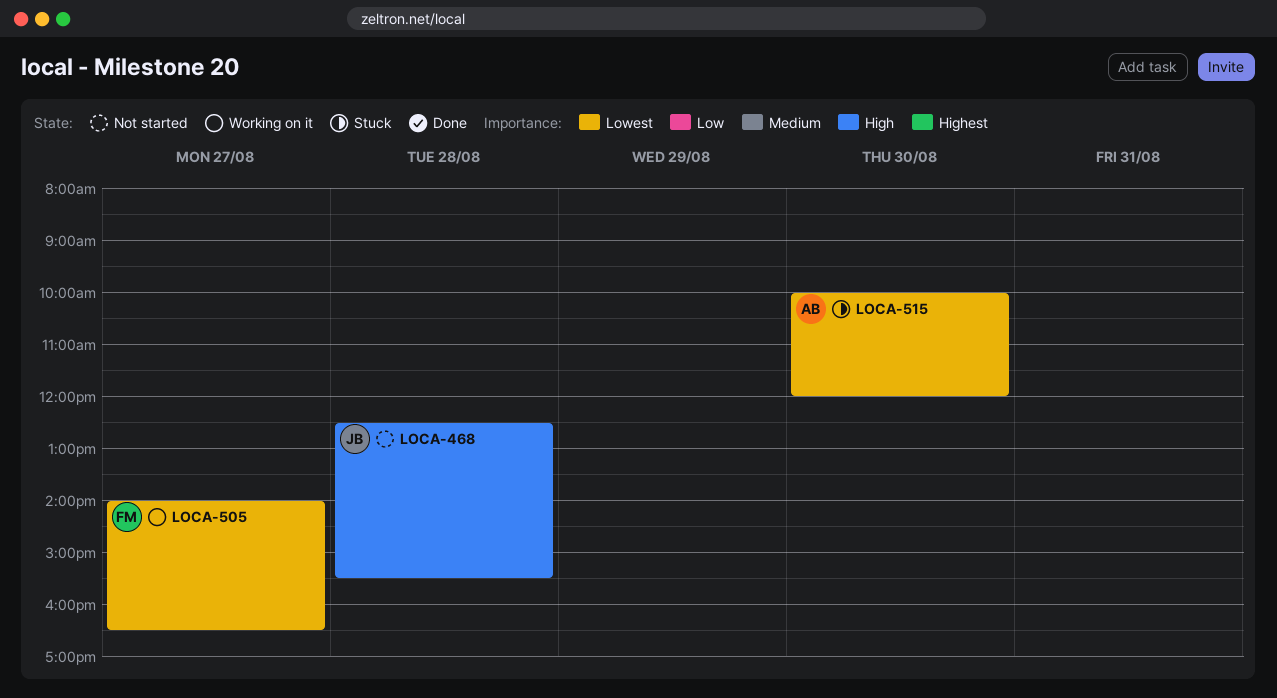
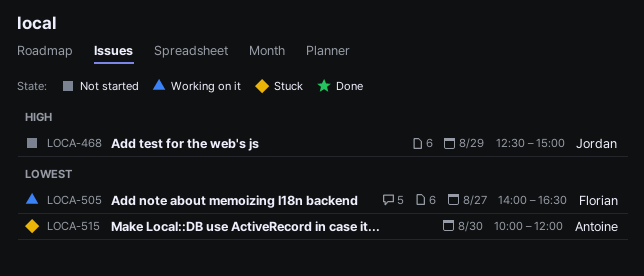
LOCA-468, day: Aug 28 -> Aug 29
LOCA-468, ends: 15:30 -> 15:00

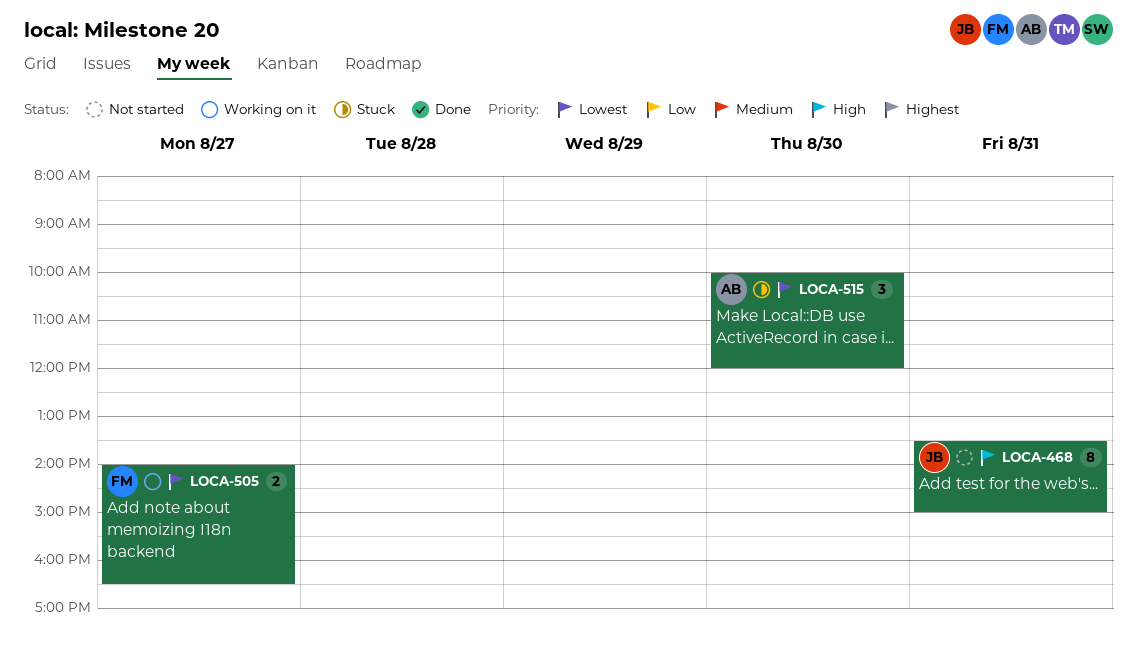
LOCA-468, day: Aug 29 -> Aug 31
LOCA-468, begins: 12:30 -> 13:30

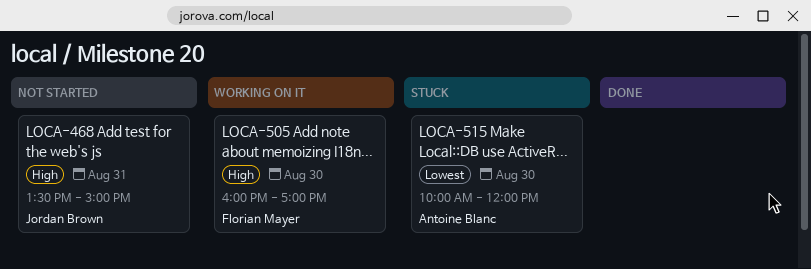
LOCA-505, priority: Lowest -> High
LOCA-505, day: Aug 27 -> Aug 30
LOCA-505, begins: 14:00 -> 16:00
LOCA-505, ends: 16:30 -> 17:00

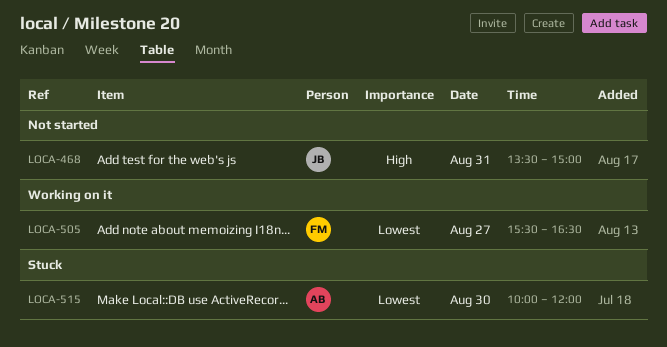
LOCA-505, priority: High -> Lowest
LOCA-505, day: Aug 30 -> Aug 27
LOCA-505, begins: 16:00 -> 15:30
LOCA-505, ends: 17:00 -> 16:30

